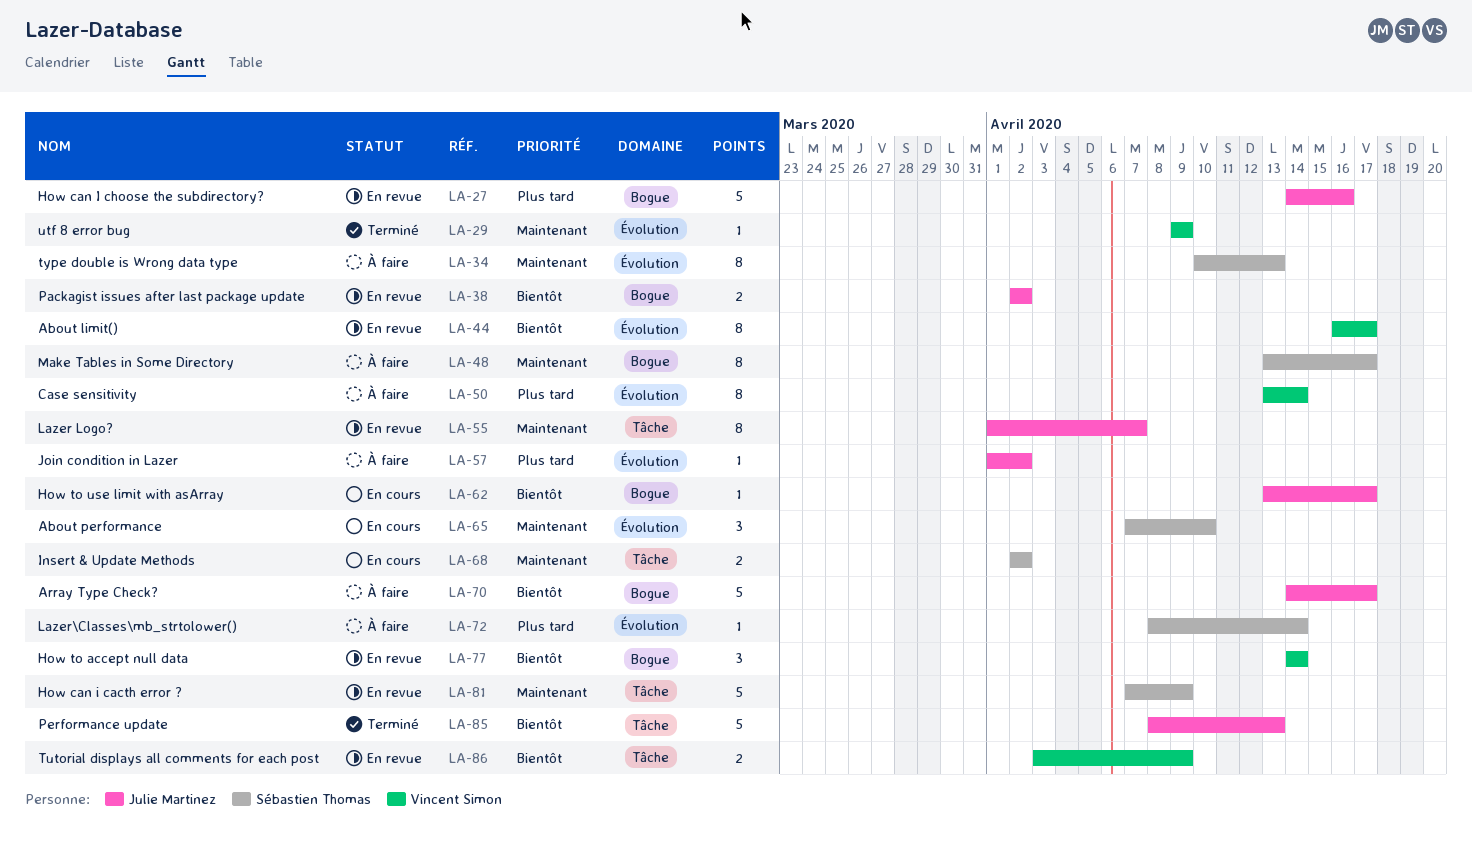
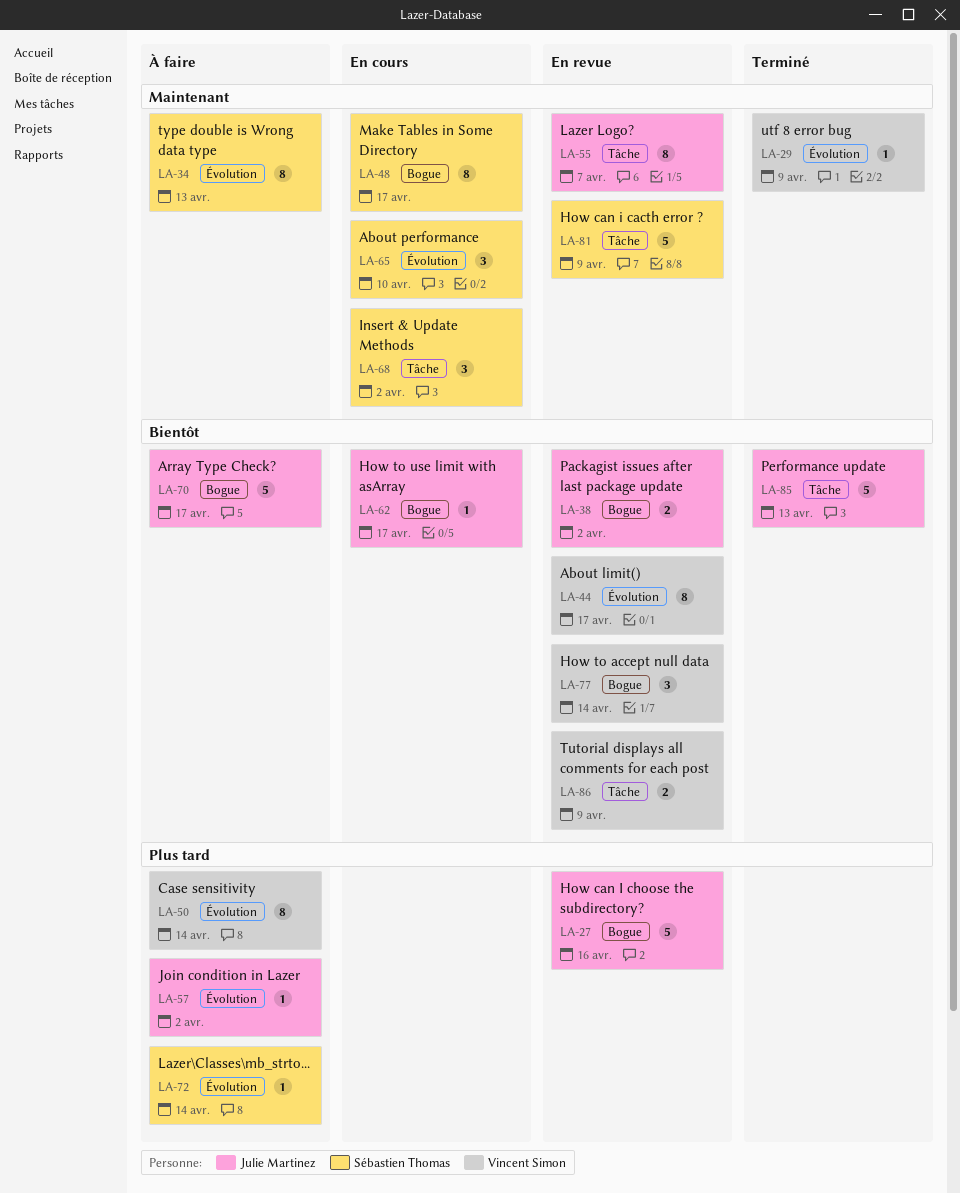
LA-48, status: À faire -> En cours
LA-68, estimate: 2 -> 3

